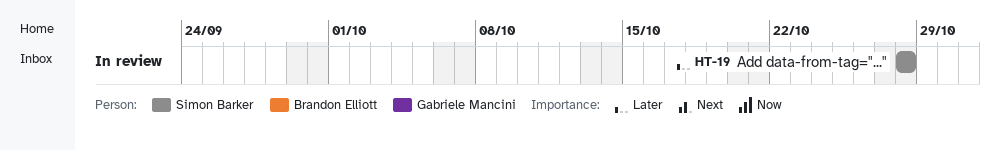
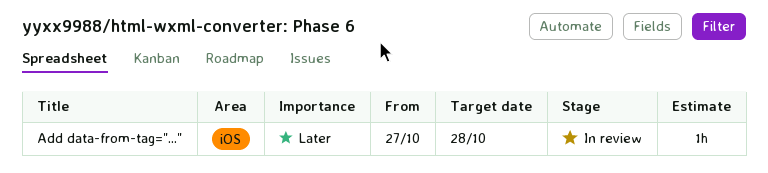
Add data-from-tag="...", start: Oct 28 -> Oct 27

